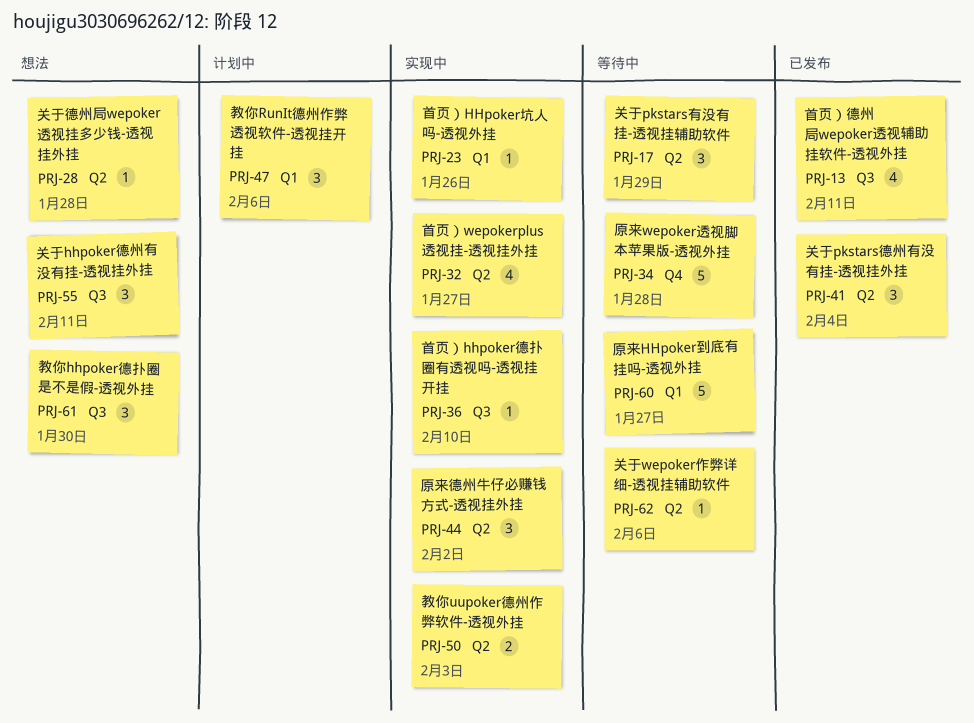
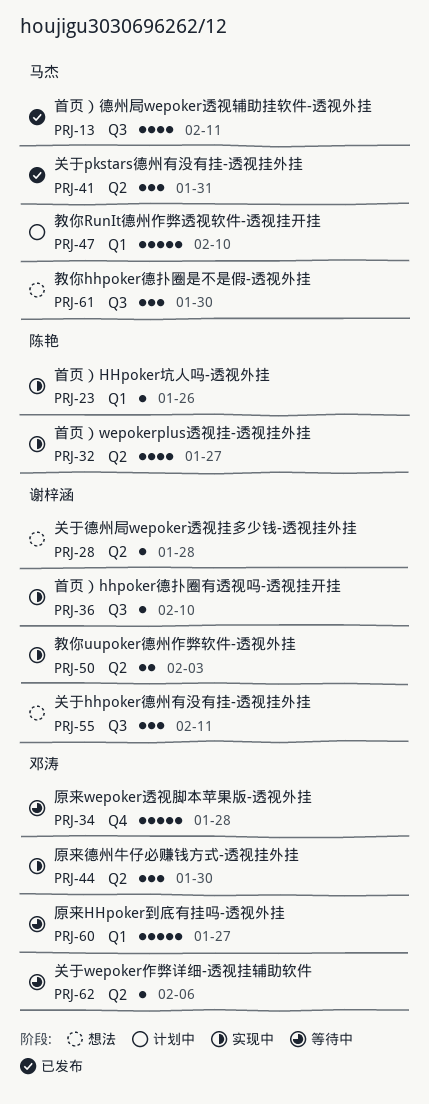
PRJ-17: present -> none
PRJ-41, due: Feb 4 -> Jan 31
PRJ-44, due: Feb 2 -> Jan 30
PRJ-47, estimate: 3 -> 5
PRJ-47, due: Feb 6 -> Feb 10

